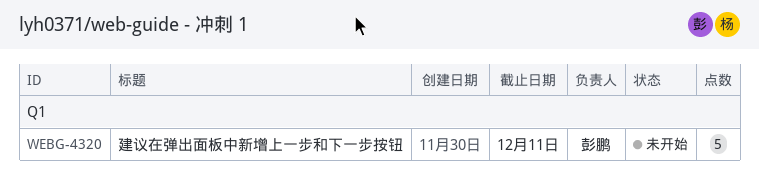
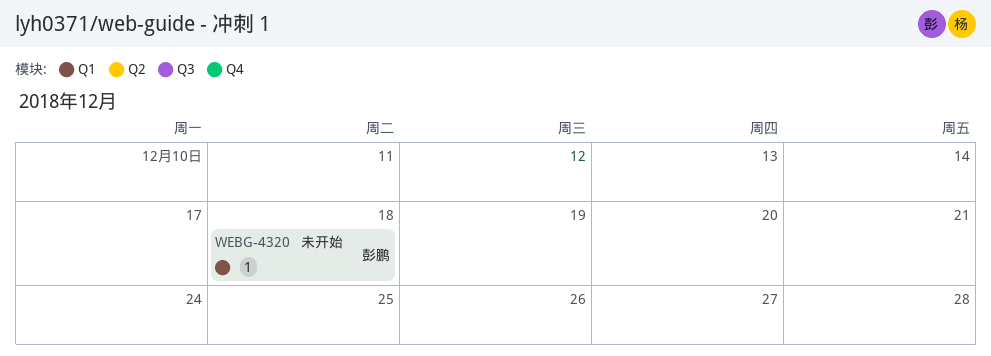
WEBG-4320, estimate: 5 -> 1
WEBG-4320, due: Dec 11 -> Dec 18

